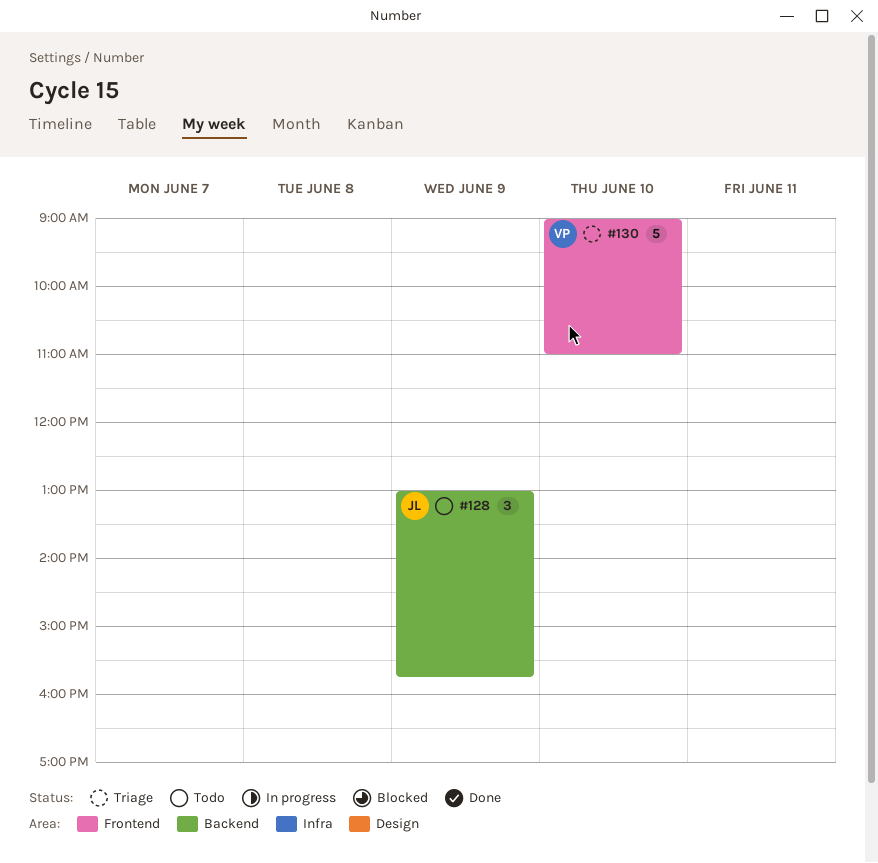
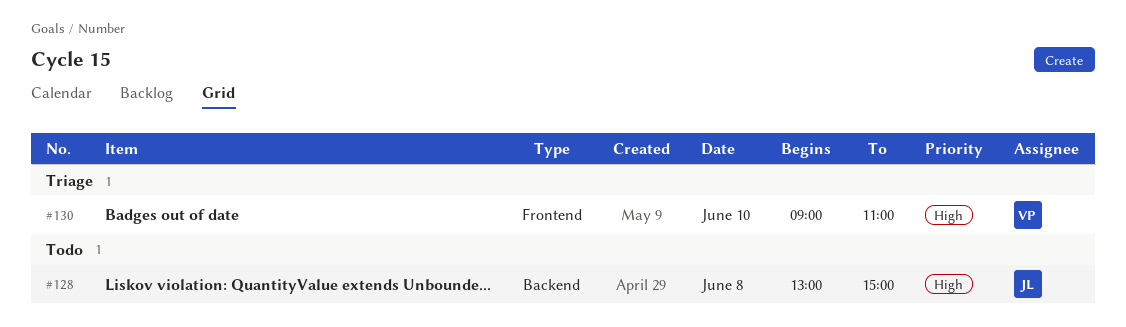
#128, day: Jun 9 -> Jun 8
#128, ends: 15:45 -> 15:00

